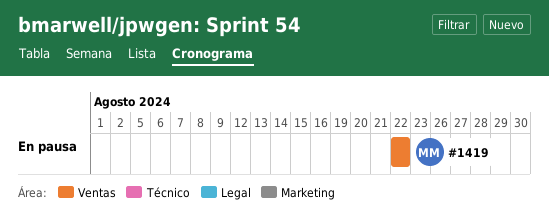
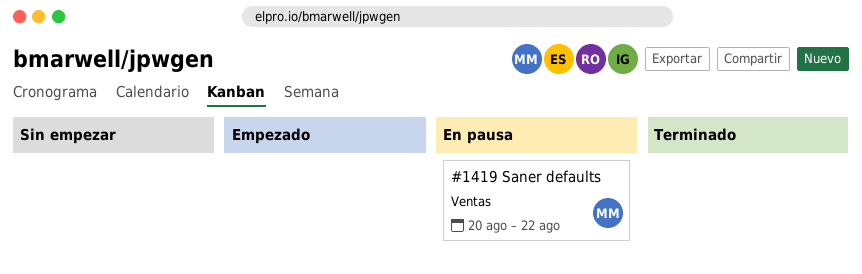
#1419, start: Aug 22 -> Aug 20

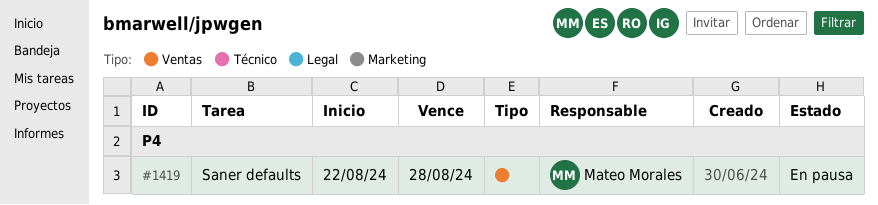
#1419, start: Aug 20 -> Aug 22
#1419, due: Aug 22 -> Aug 28

